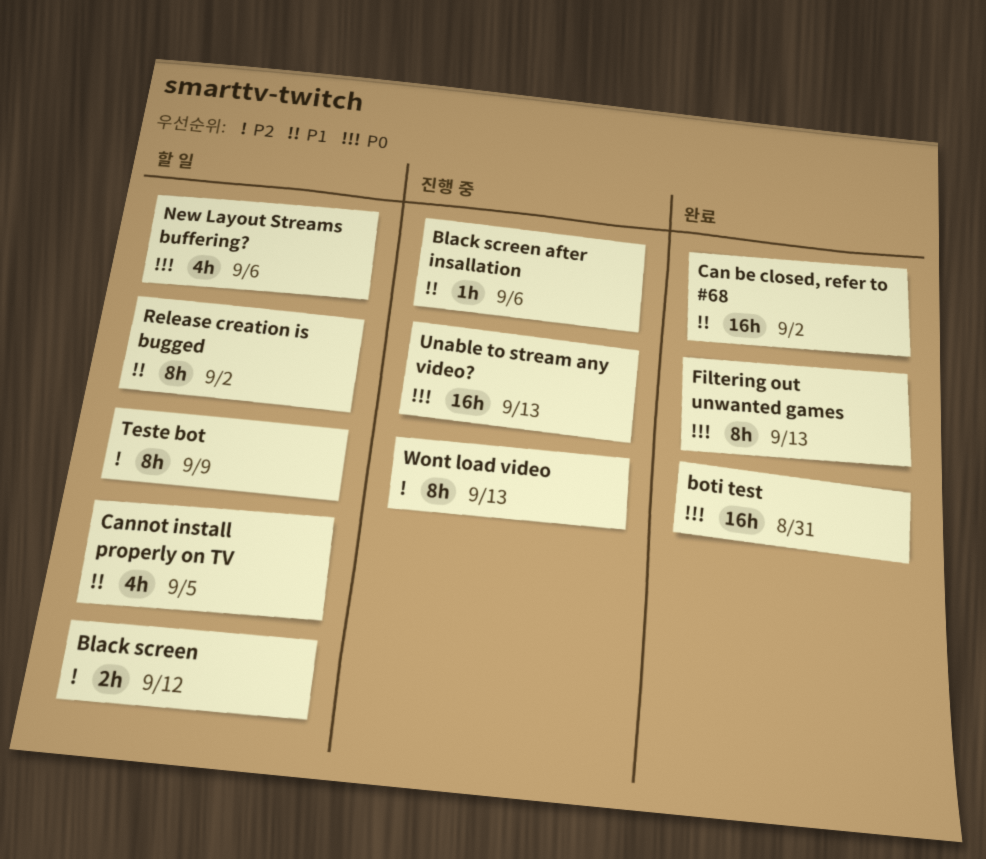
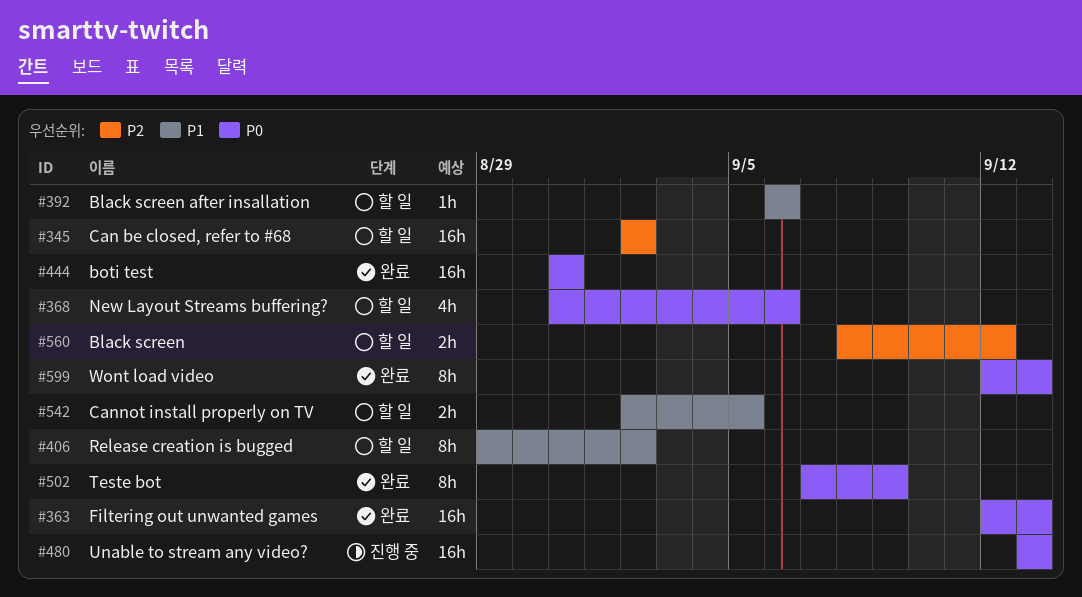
Black screen after insallation, status: 진행 중 -> 할 일
Can be closed, refer to #68, status: 완료 -> 할 일
Can be closed, refer to #68, priority: P1 -> P2
Cannot install properly on TV, estimate: 4h -> 2h
Filtering out unwanted games, estimate: 8h -> 16h
Teste bot, status: 할 일 -> 완료
Teste bot, priority: P2 -> P0
Wont load video, status: 진행 중 -> 완료
Wont load video, priority: P2 -> P0

